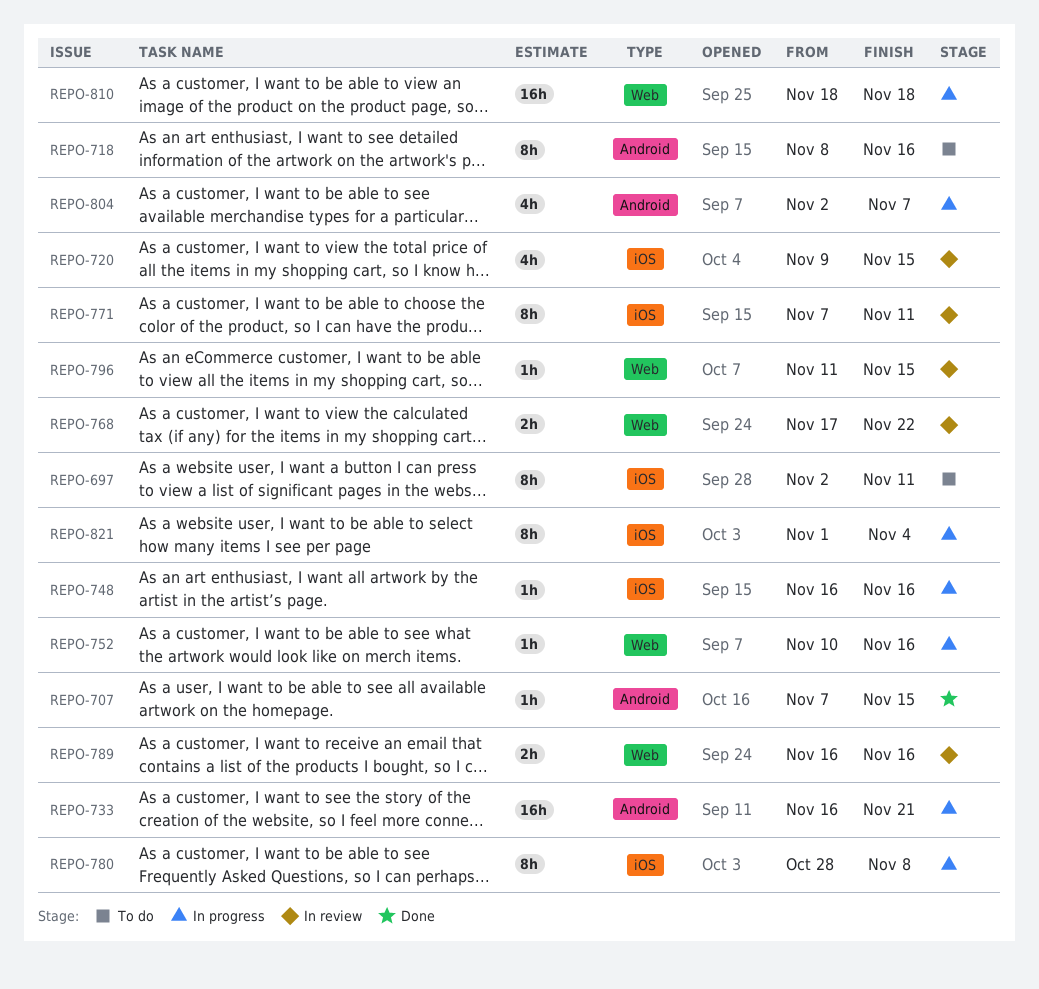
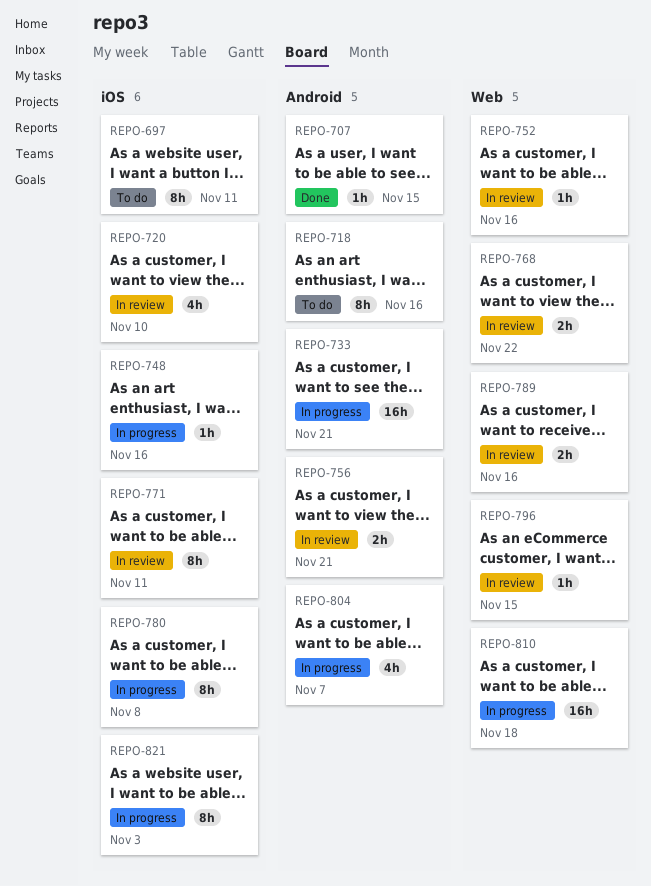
REPO-720, due: Nov 15 -> Nov 10
REPO-752, status: In progress -> In review
REPO-756: none -> present
REPO-821, due: Nov 4 -> Nov 3

